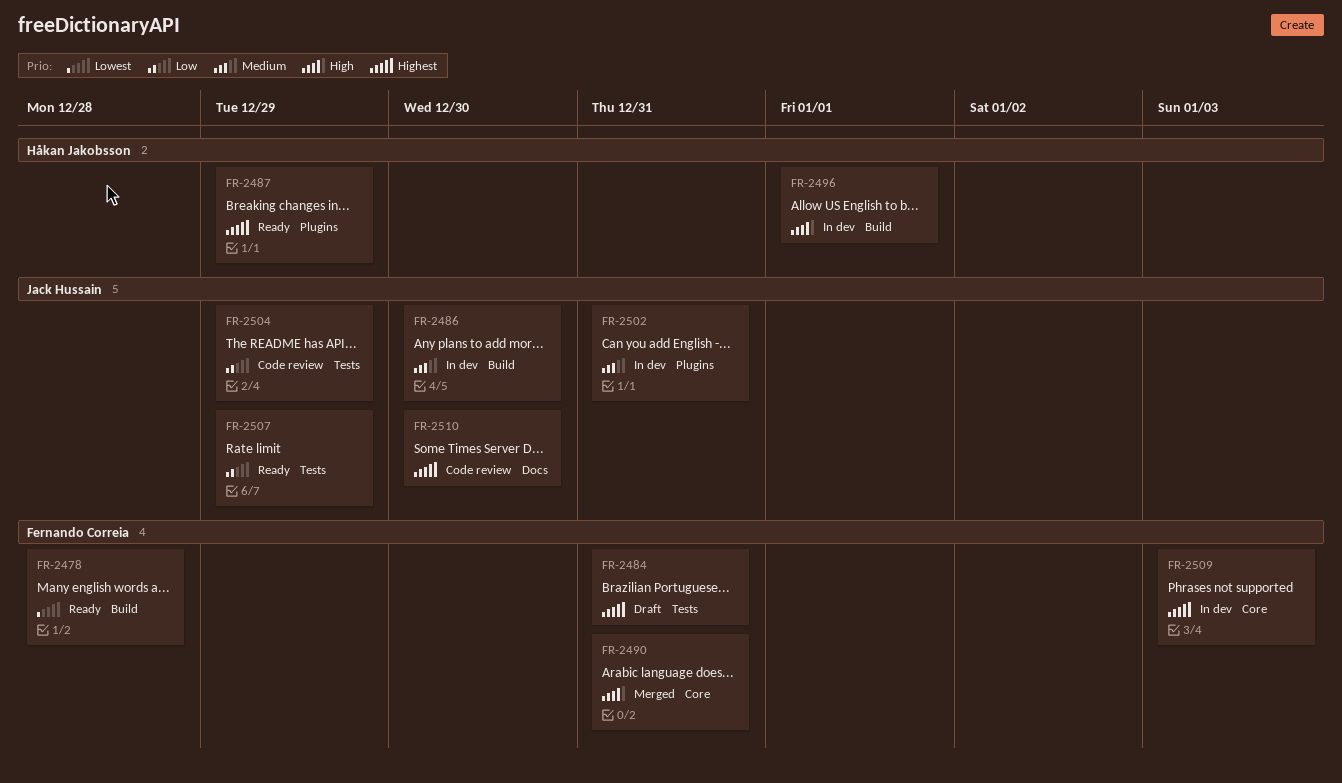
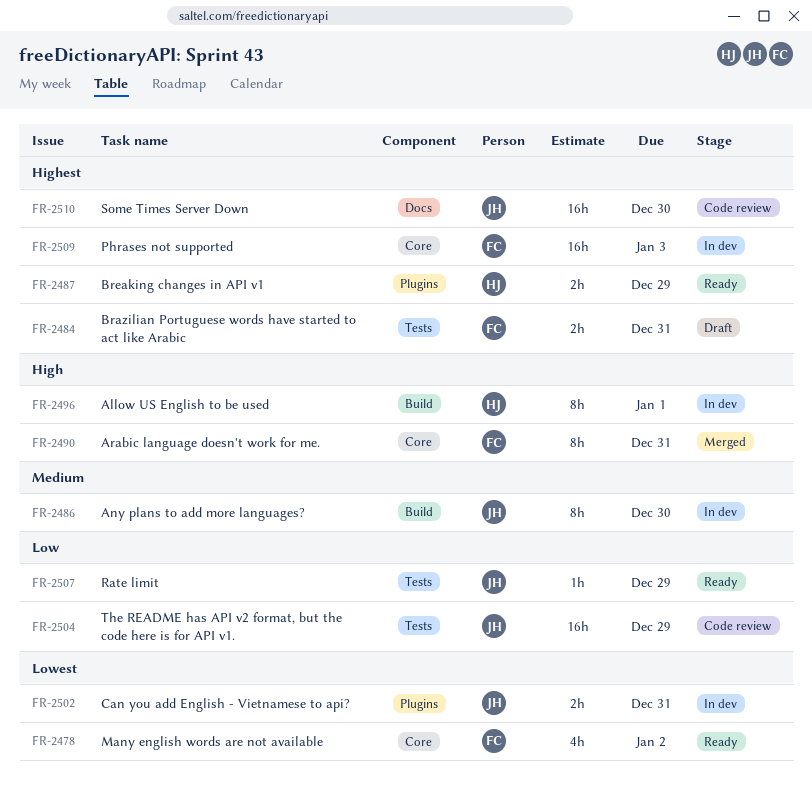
FR-2478, label: Build -> Core
FR-2478, due: Dec 28 -> Jan 2
FR-2502, priority: Medium -> Lowest

